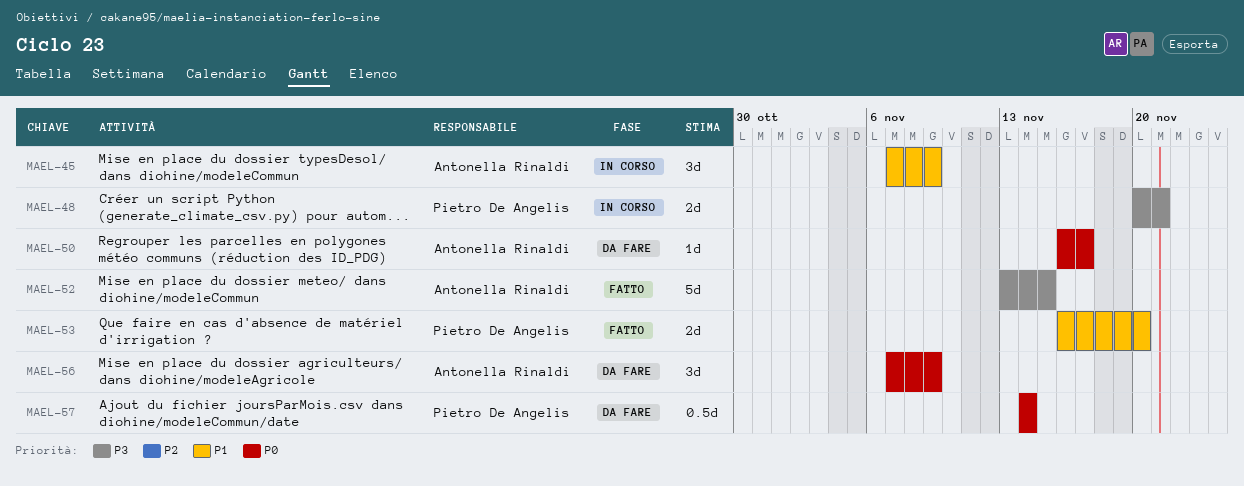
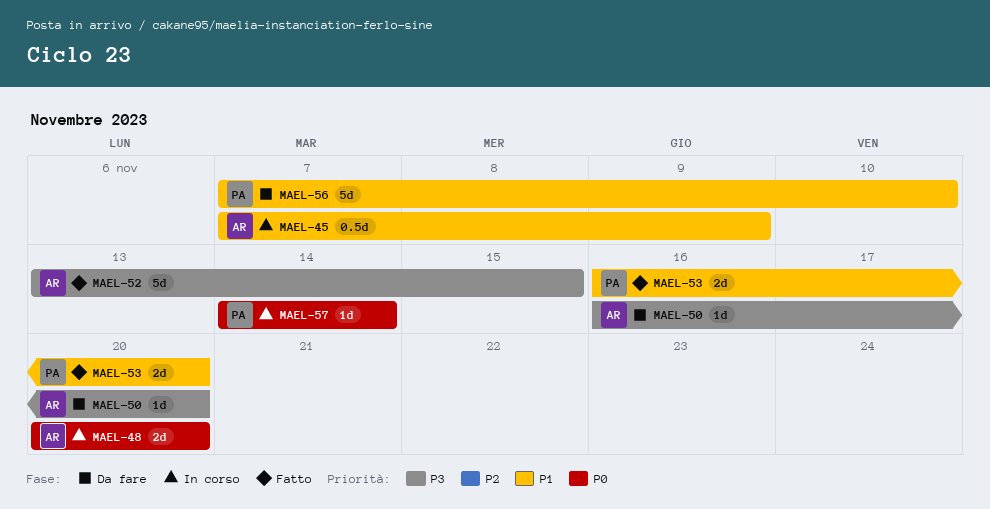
MAEL-45, estimate: 3d -> 0.5d
MAEL-48, owner: Pietro De Angelis -> Antonella Rinaldi
MAEL-48, priority: P3 -> P0
MAEL-48, due: Nov 21 -> Nov 20
MAEL-50, priority: P0 -> P3
MAEL-50, due: Nov 17 -> Nov 20
MAEL-56, owner: Antonella Rinaldi -> Pietro De Angelis
MAEL-56, priority: P0 -> P1
MAEL-56, estimate: 3d -> 5d
MAEL-56, due: Nov 9 -> Nov 10
MAEL-57, status: Da fare -> In corso
MAEL-57, estimate: 0.5d -> 1d

